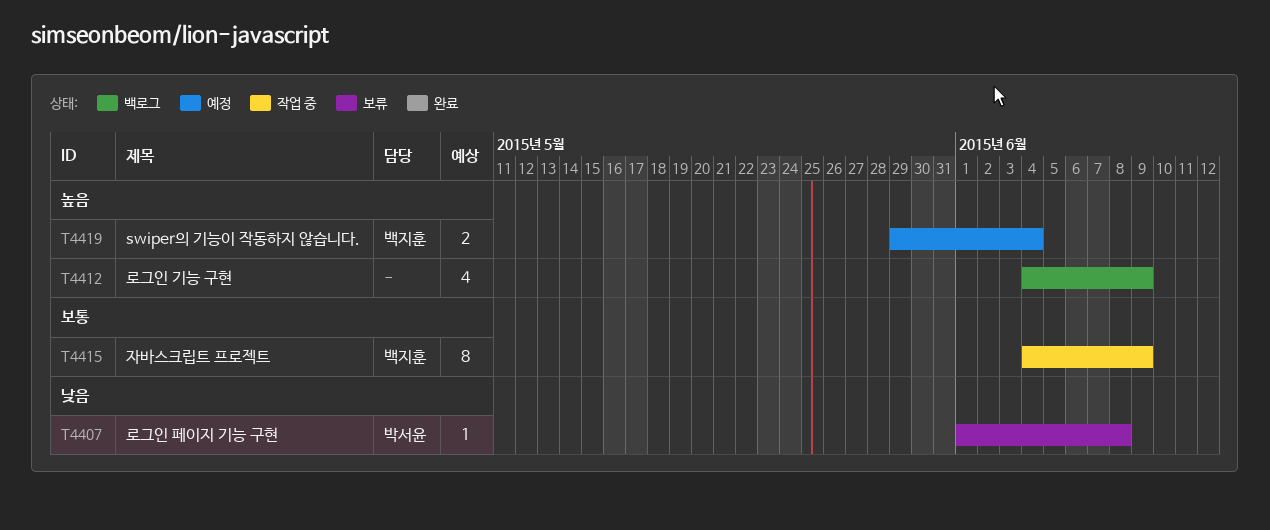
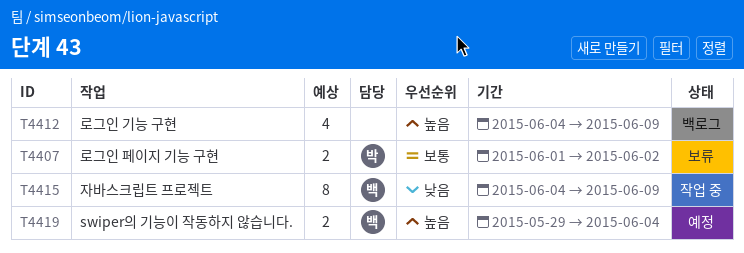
T4407, priority: 낮음 -> 보통
T4407, estimate: 1 -> 2
T4407, due: Jun 8 -> Jun 2
T4415, priority: 보통 -> 낮음

